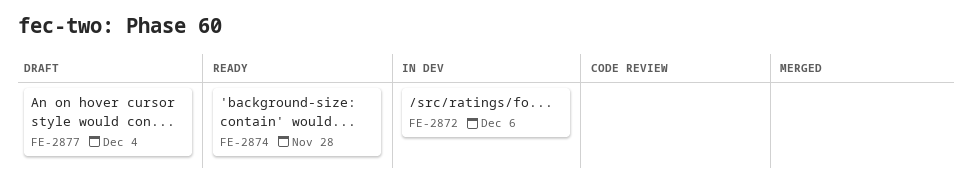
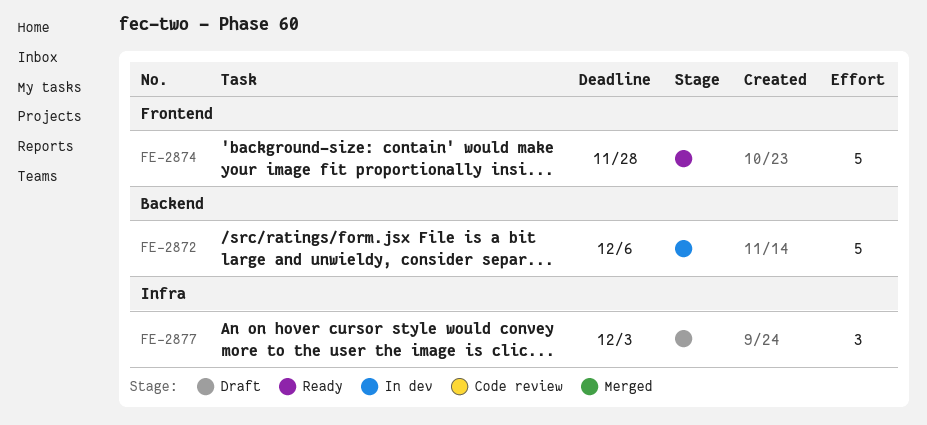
FE-2877, due: Dec 4 -> Dec 3

